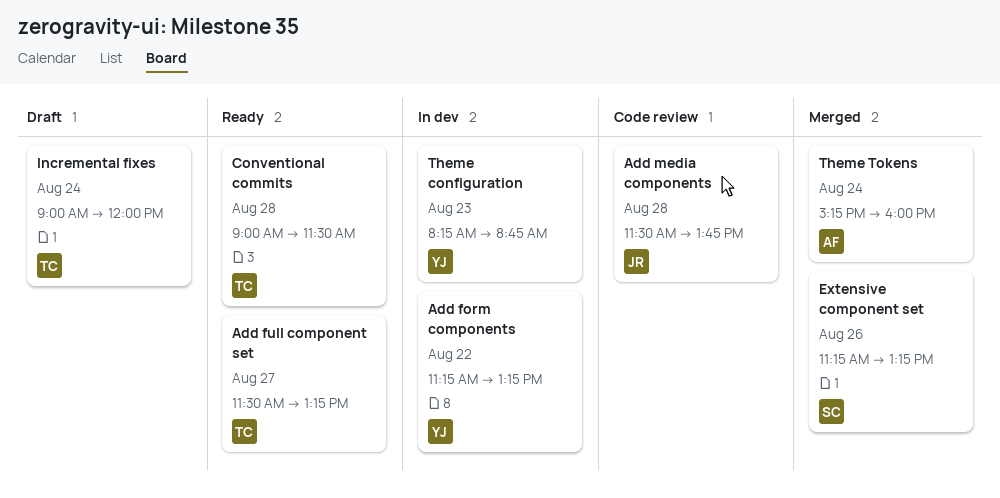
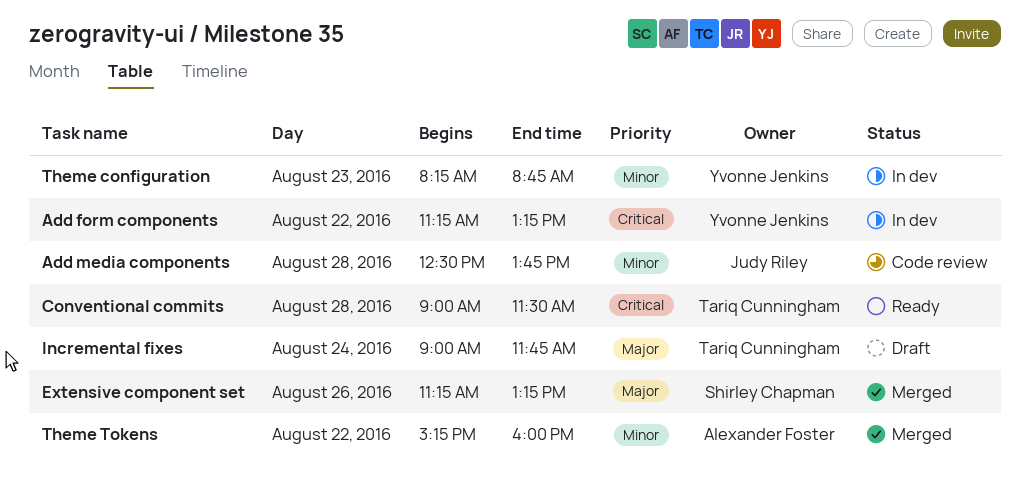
Add full component set: present -> none
Add media components, begins: 11:30 -> 12:30
Incremental fixes, ends: 12:00 -> 11:45
Theme Tokens, day: Aug 24 -> Aug 22

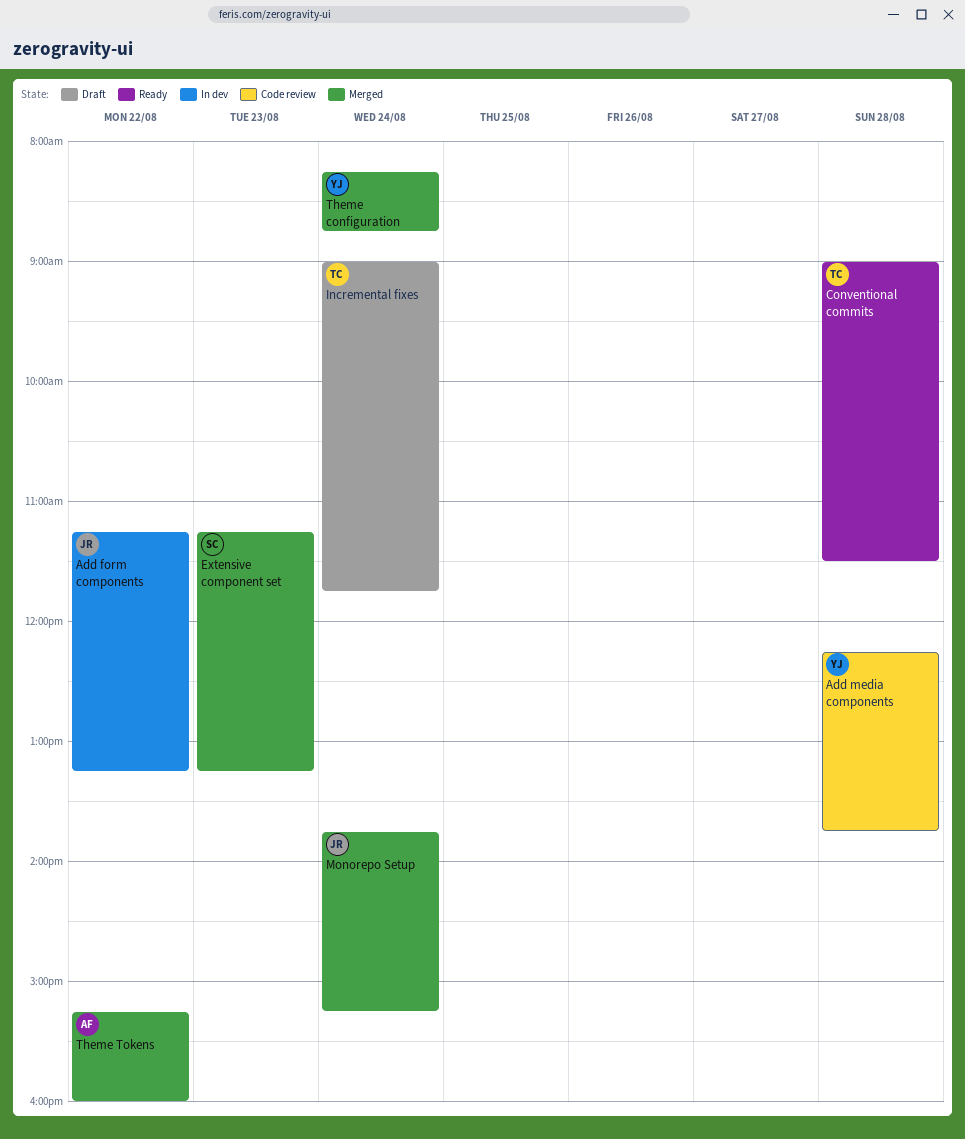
Add form components, owner: Yvonne Jenkins -> Judy Riley
Add media components, owner: Judy Riley -> Yvonne Jenkins
Add media components, begins: 12:30 -> 12:15
Extensive component set, day: Aug 26 -> Aug 23
Monorepo Setup: none -> present
Theme configuration, status: In dev -> Merged
Theme configuration, day: Aug 23 -> Aug 24

